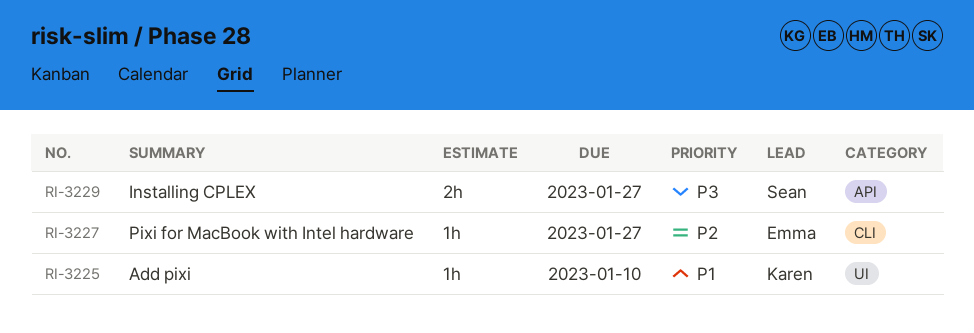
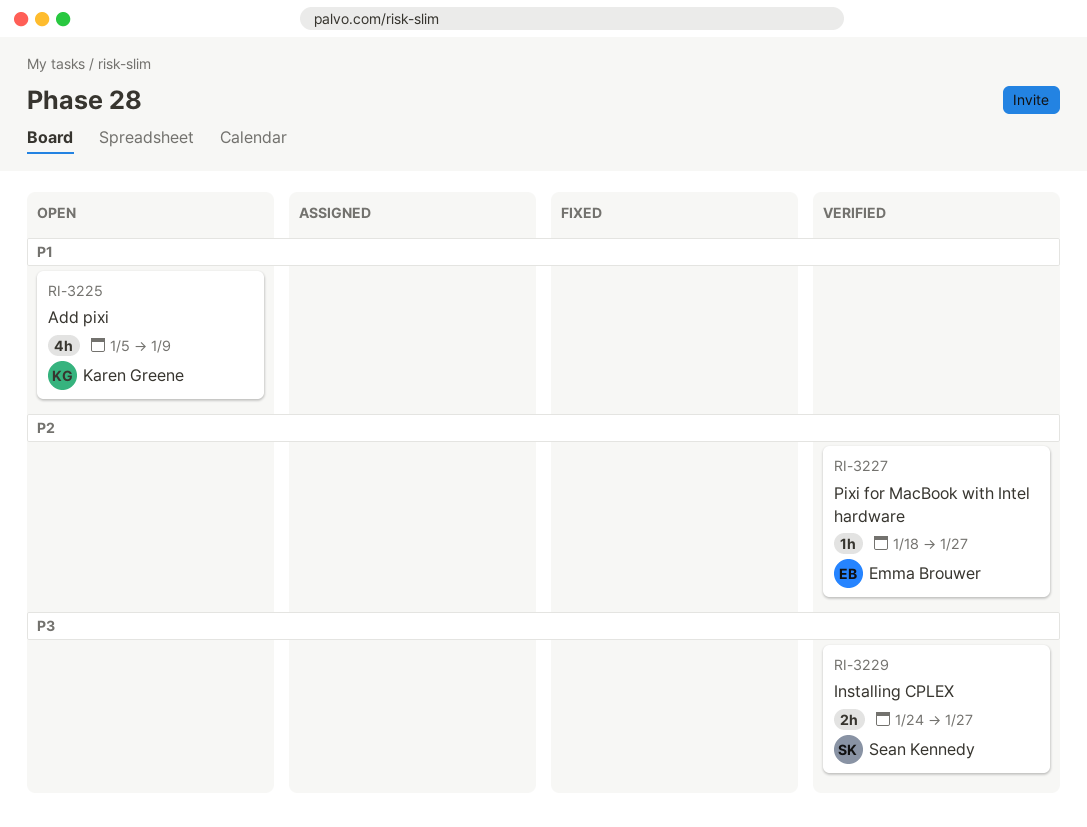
RI-3225, estimate: 1h -> 4h
RI-3225, due: Jan 10 -> Jan 9

